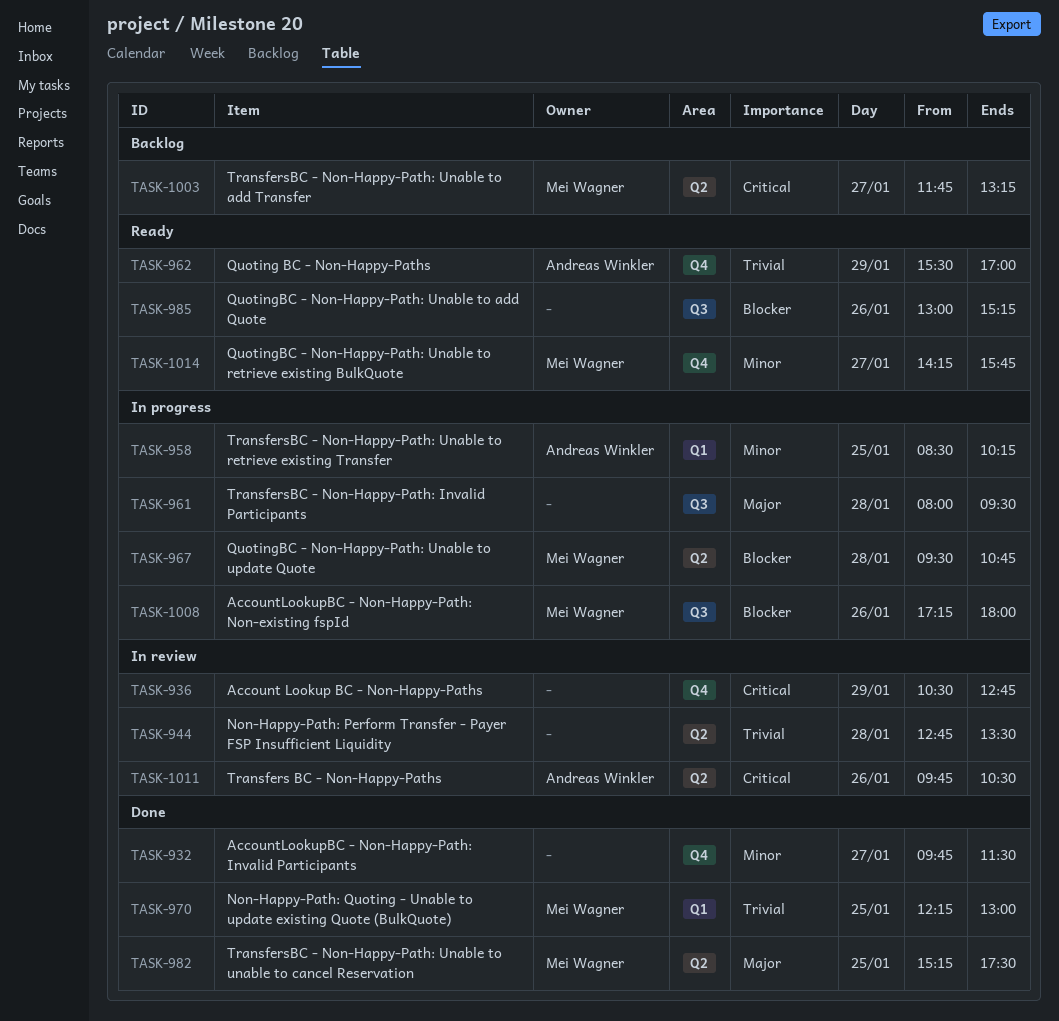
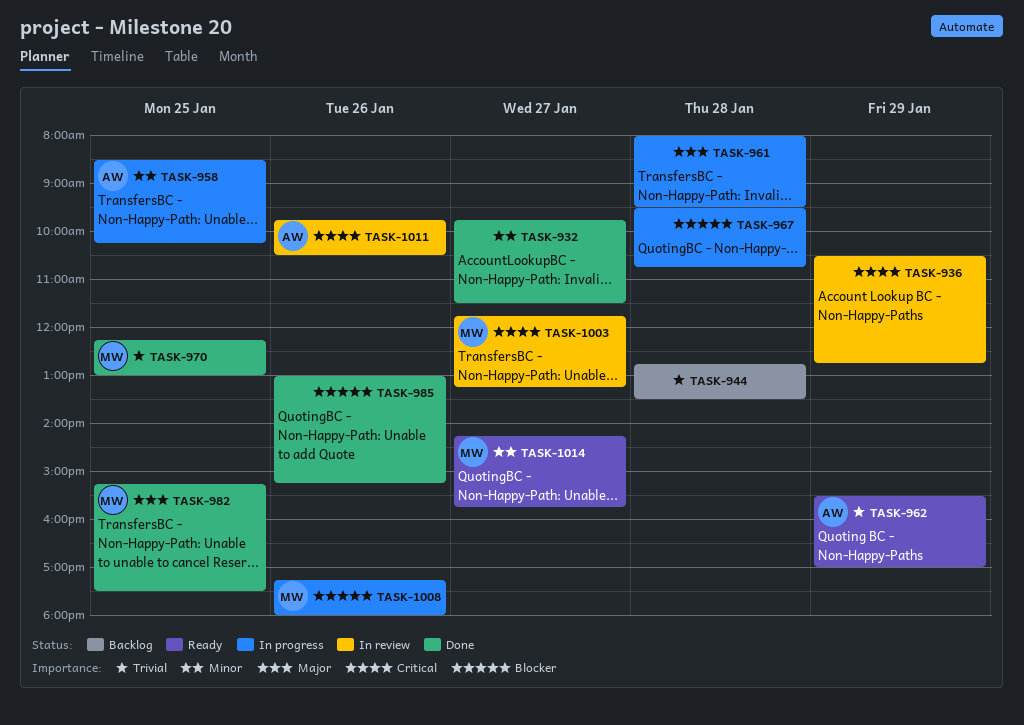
TASK-944, status: In review -> Backlog
TASK-967, owner: Mei Wagner -> none
TASK-985, status: Ready -> Done
TASK-1003, status: Backlog -> In review

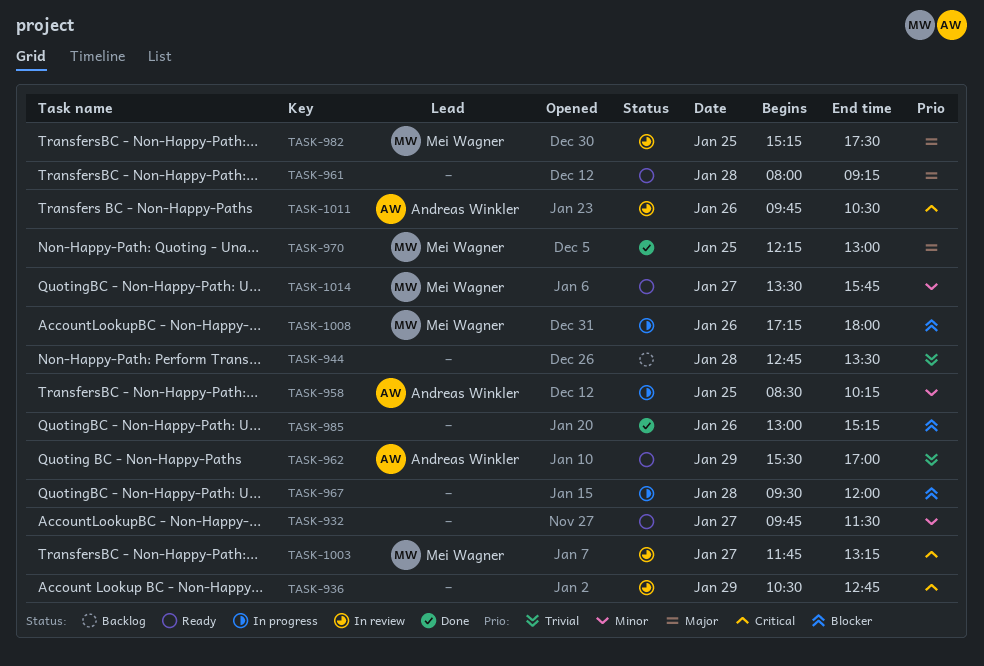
TASK-932, status: Done -> Ready
TASK-961, status: In progress -> Ready
TASK-961, ends: 09:30 -> 09:15
TASK-967, ends: 10:45 -> 12:00
TASK-970, priority: Trivial -> Major
TASK-982, status: Done -> In review
TASK-1014, begins: 14:15 -> 13:30

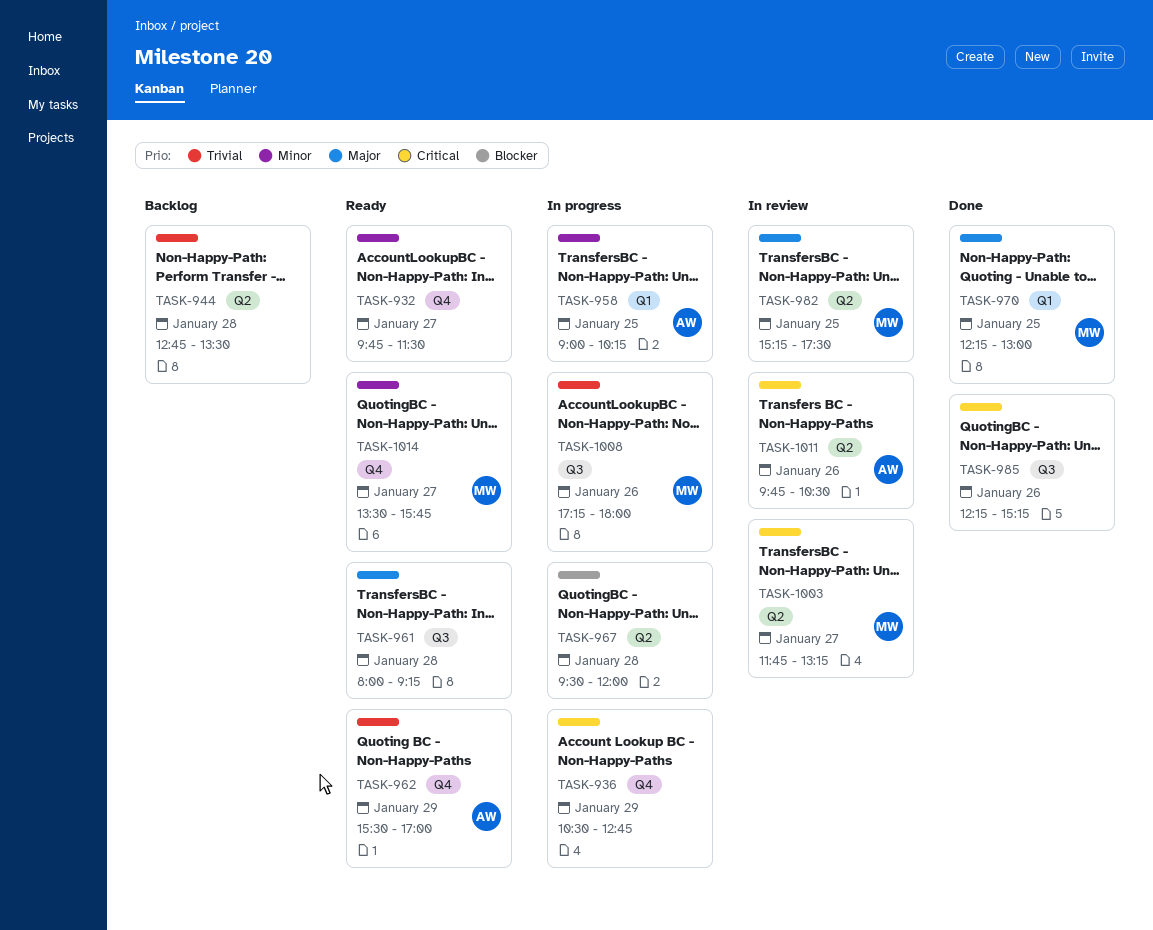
TASK-936, status: In review -> In progress
TASK-958, begins: 08:30 -> 09:00
TASK-985, priority: Blocker -> Critical
TASK-985, begins: 13:00 -> 12:15
TASK-1008, priority: Blocker -> Trivial

